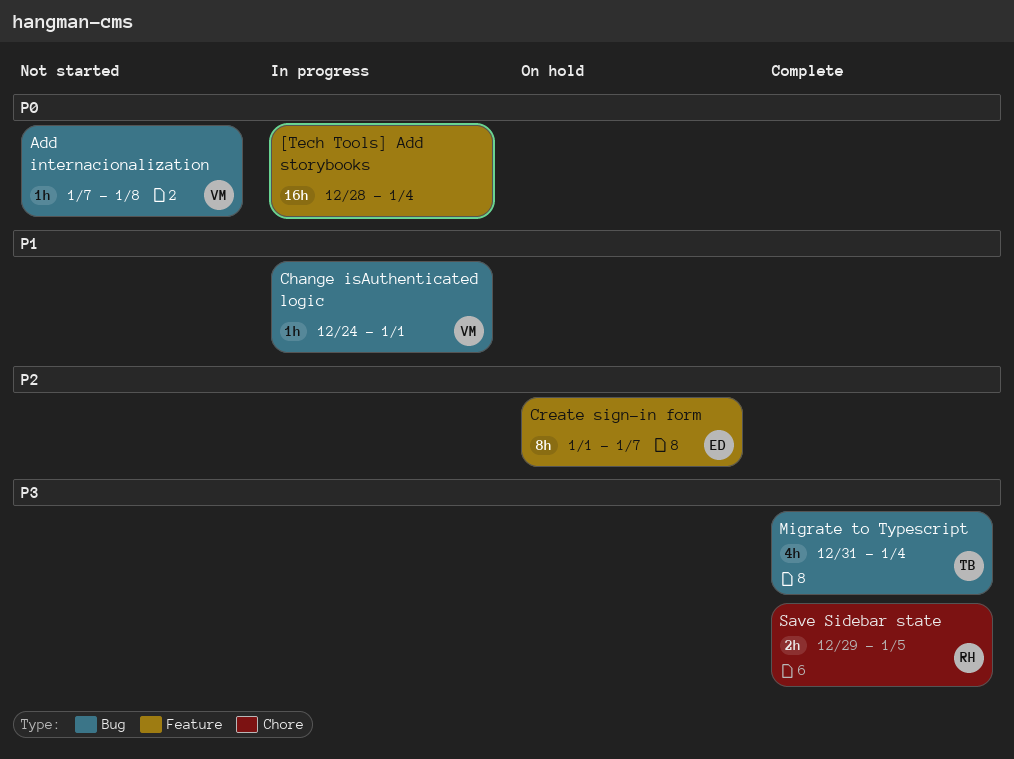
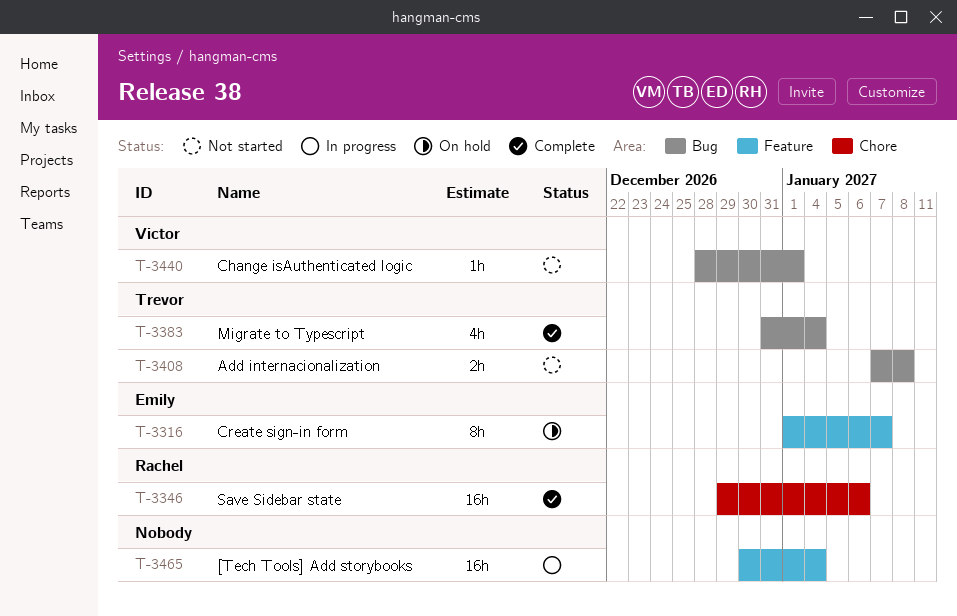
[Tech Tools] Add storybooks, start: Dec 28 -> Dec 30
Add internacionalization, owner: Victor -> Trevor
Add internacionalization, estimate: 1h -> 2h
Change isAuthenticated logic, status: In progress -> Not started
Change isAuthenticated logic, start: Dec 24 -> Dec 28
Save Sidebar state, estimate: 2h -> 16h
Save Sidebar state, due: Jan 5 -> Jan 6

